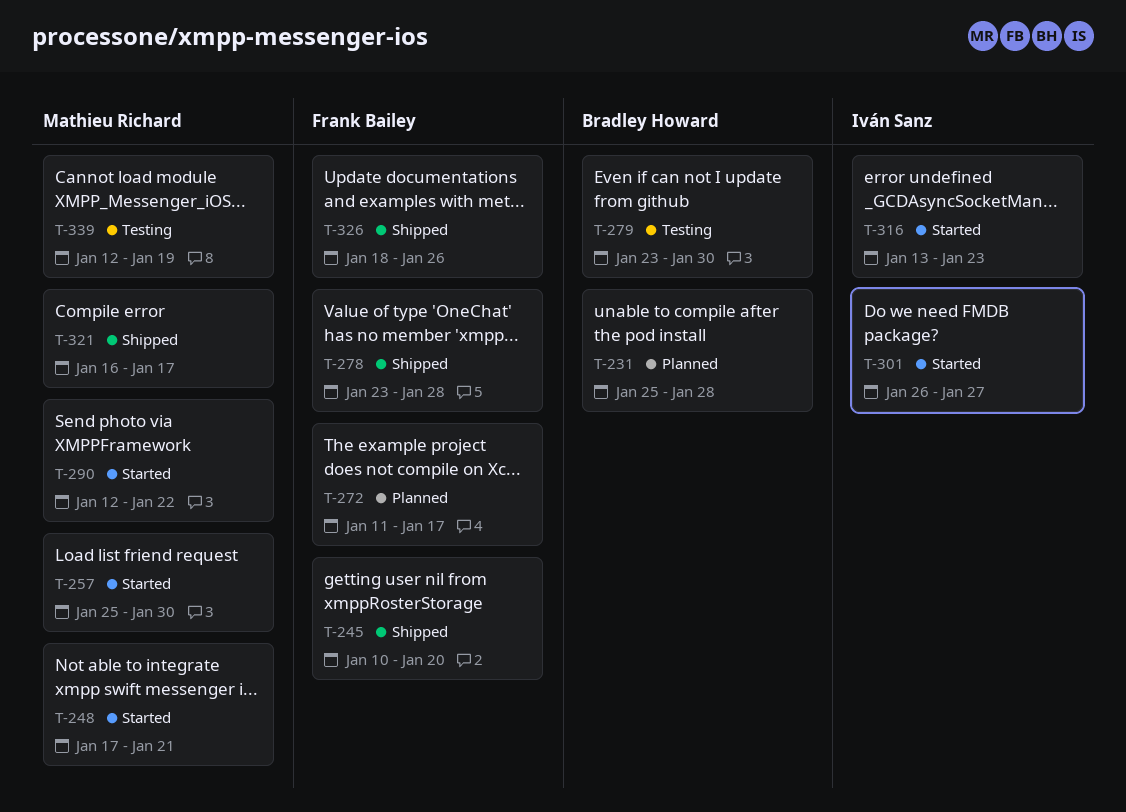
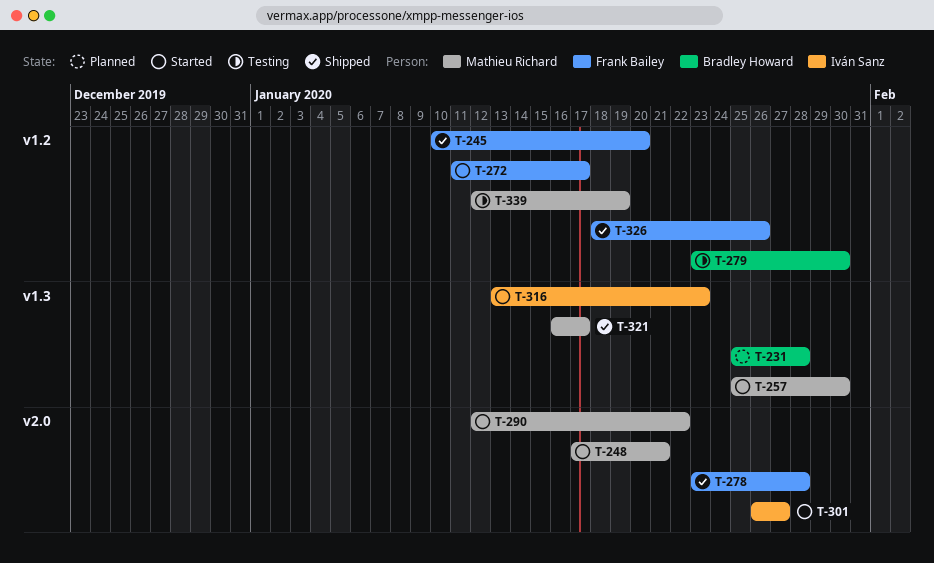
T-272, status: Planned -> Started

